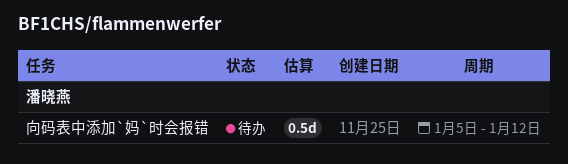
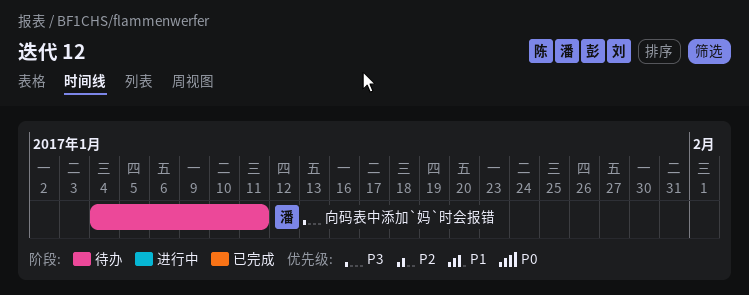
向码表中添加`妈`时会报错, start: Jan 5 -> Jan 4
向码表中添加`妈`时会报错, due: Jan 12 -> Jan 11

